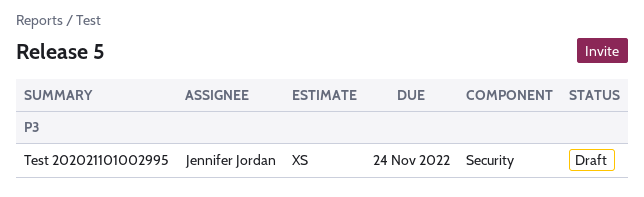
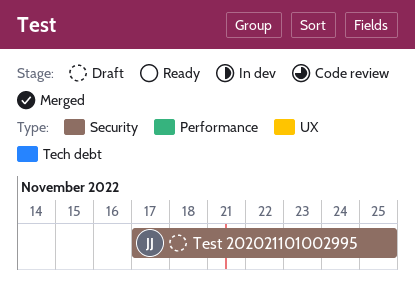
Test 202021101002995, due: Nov 24 -> Nov 25

